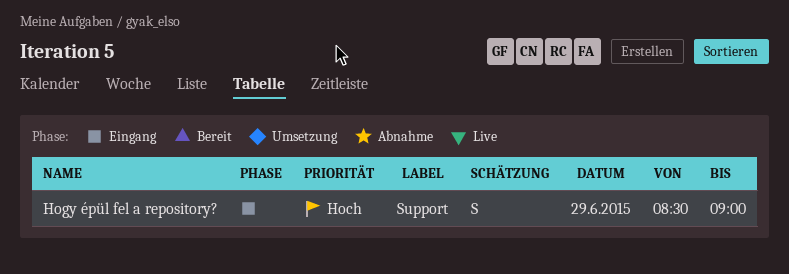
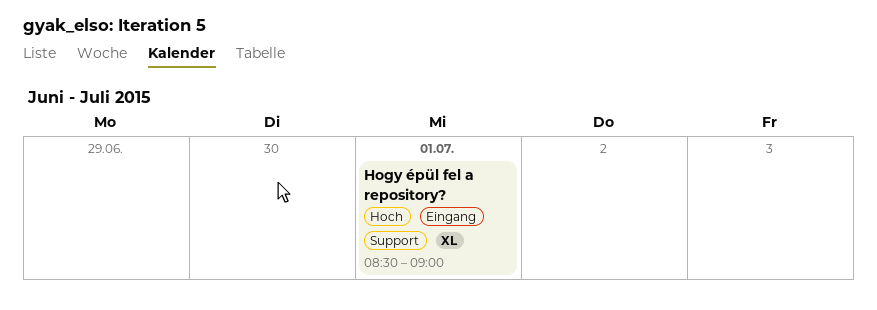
Hogy épül fel a repository?, estimate: S -> XL
Hogy épül fel a repository?, day: Jun 29 -> Jul 1

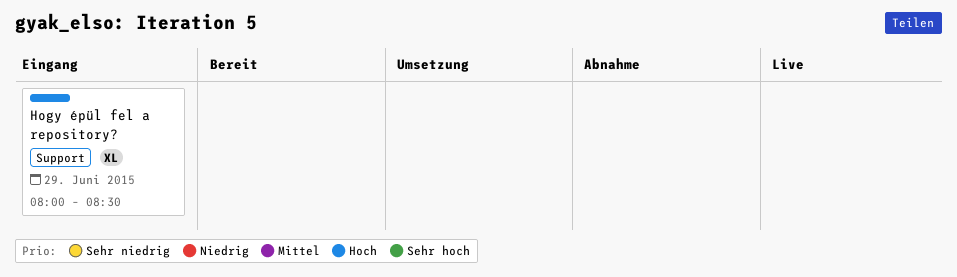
Hogy épül fel a repository?, day: Jul 1 -> Jun 29
Hogy épül fel a repository?, begins: 08:30 -> 08:00
Hogy épül fel a repository?, ends: 09:00 -> 08:30

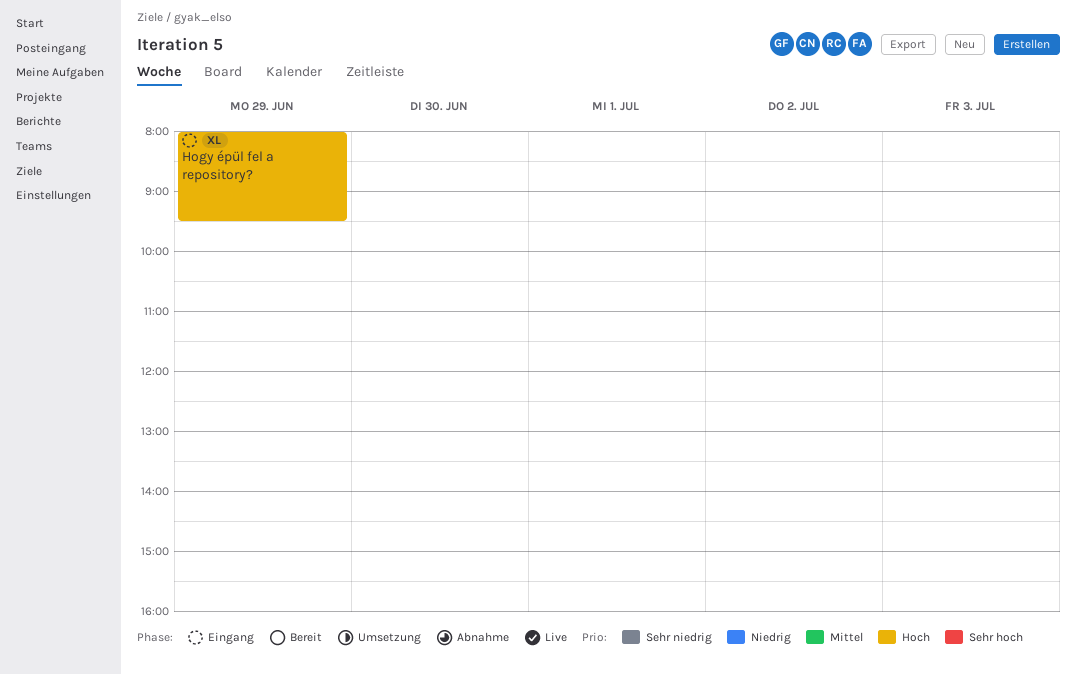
Hogy épül fel a repository?, ends: 08:30 -> 09:30

